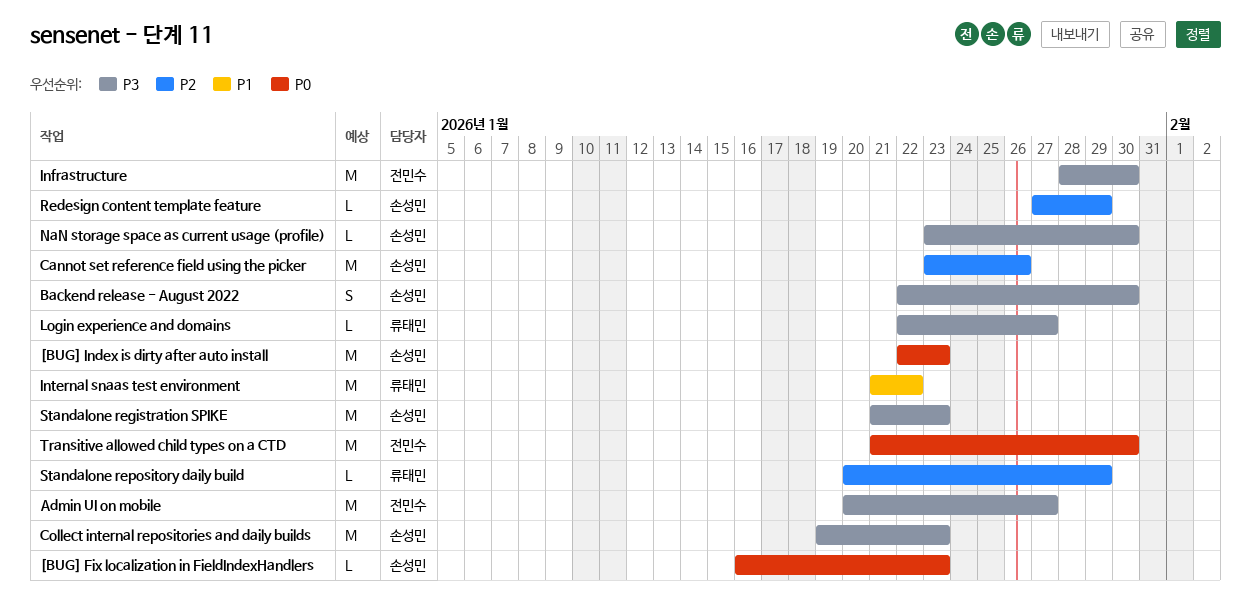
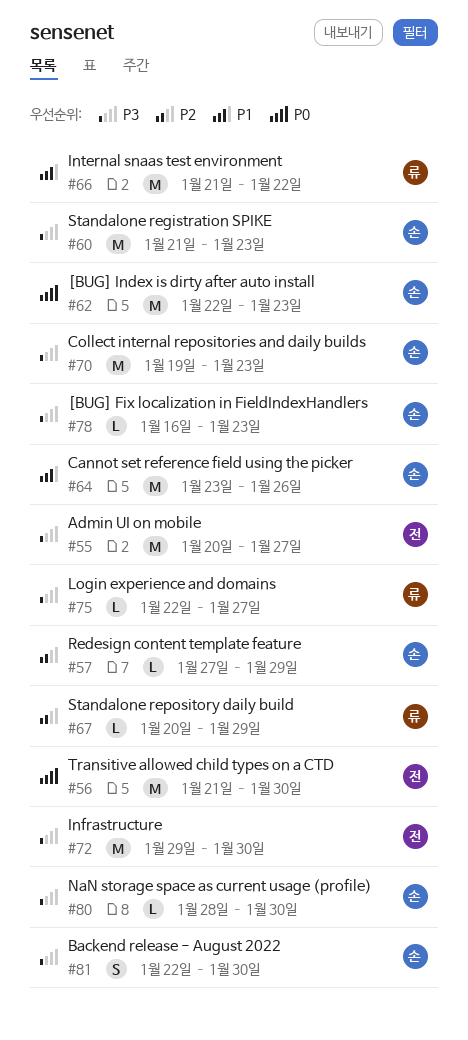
[BUG] Fix localization in FieldIndexHandlers, priority: P0 -> P3
Cannot set reference field using the picker, priority: P2 -> P1
Infrastructure, start: Jan 28 -> Jan 29
NaN storage space as current usage (profile), start: Jan 23 -> Jan 28

